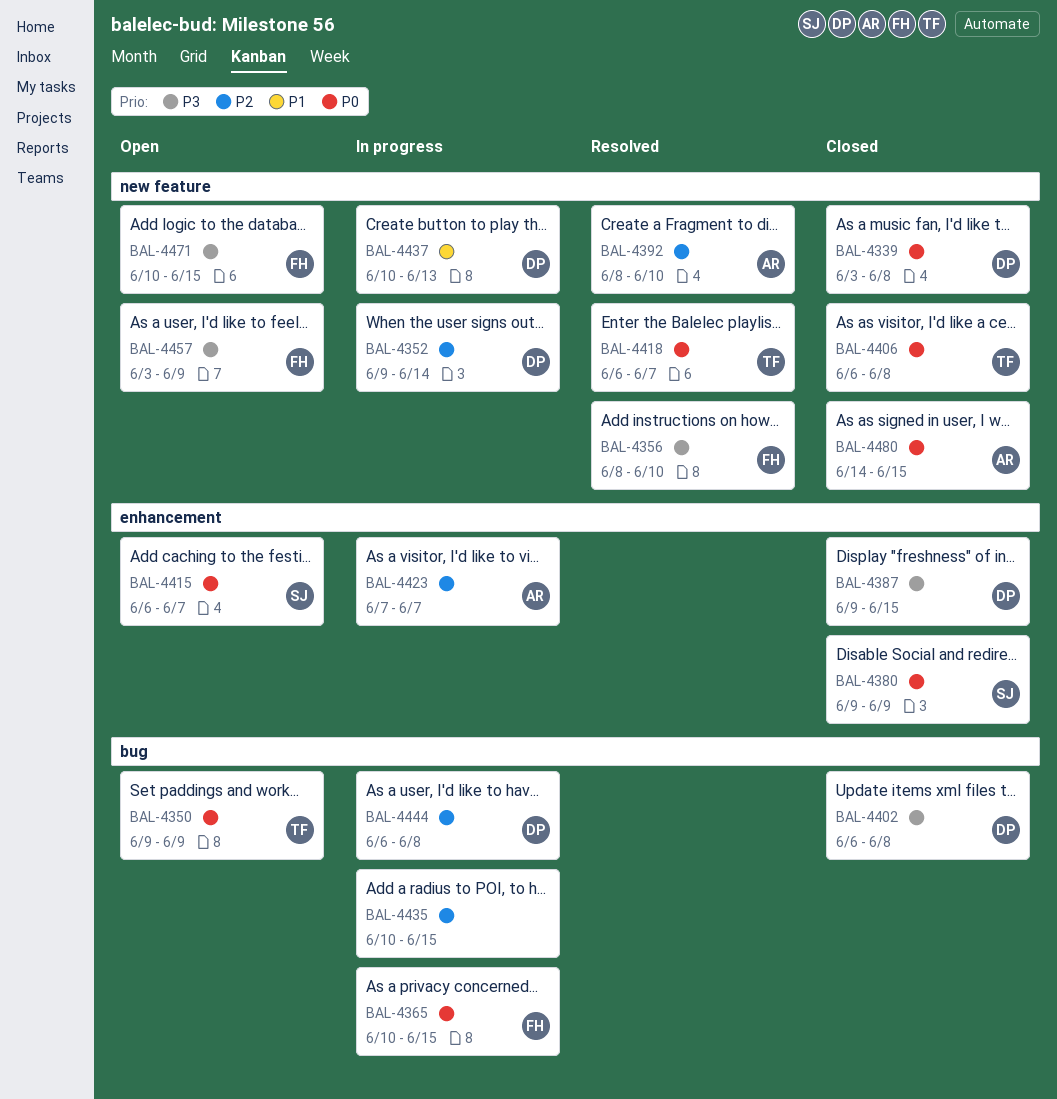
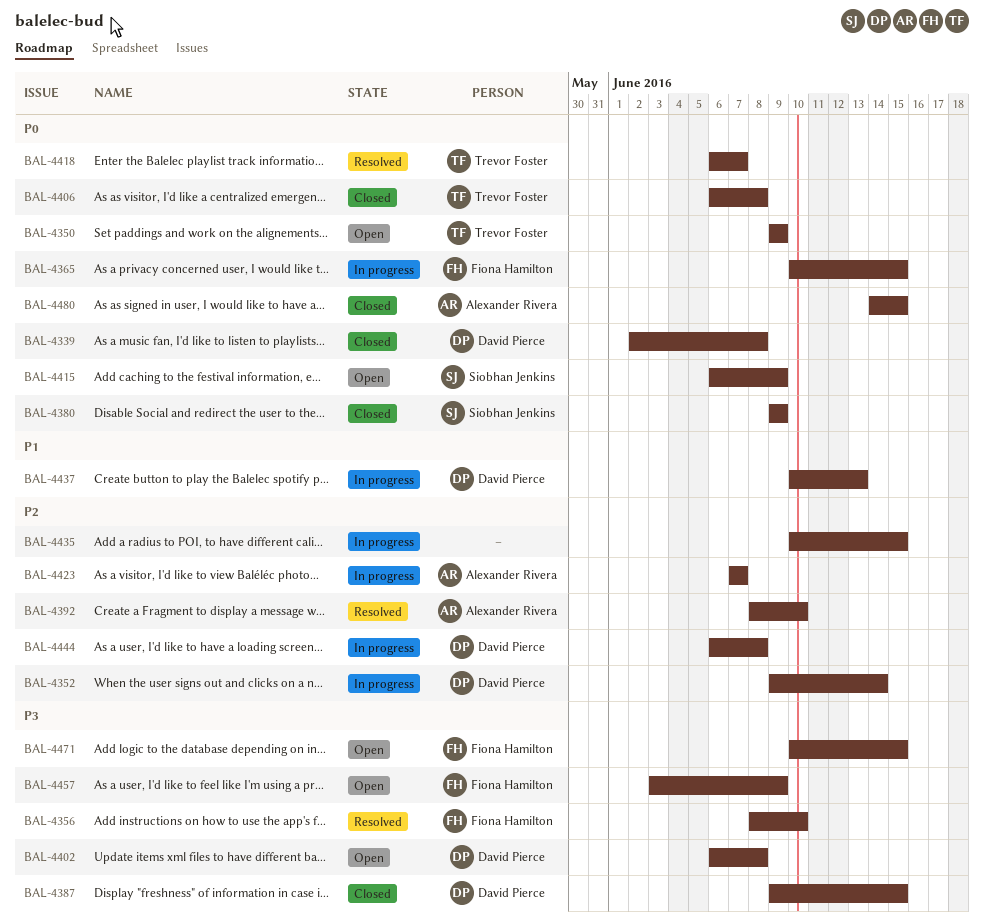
BAL-4339, start: Jun 3 -> Jun 2
BAL-4402, status: Closed -> Open
BAL-4415, due: Jun 7 -> Jun 9

